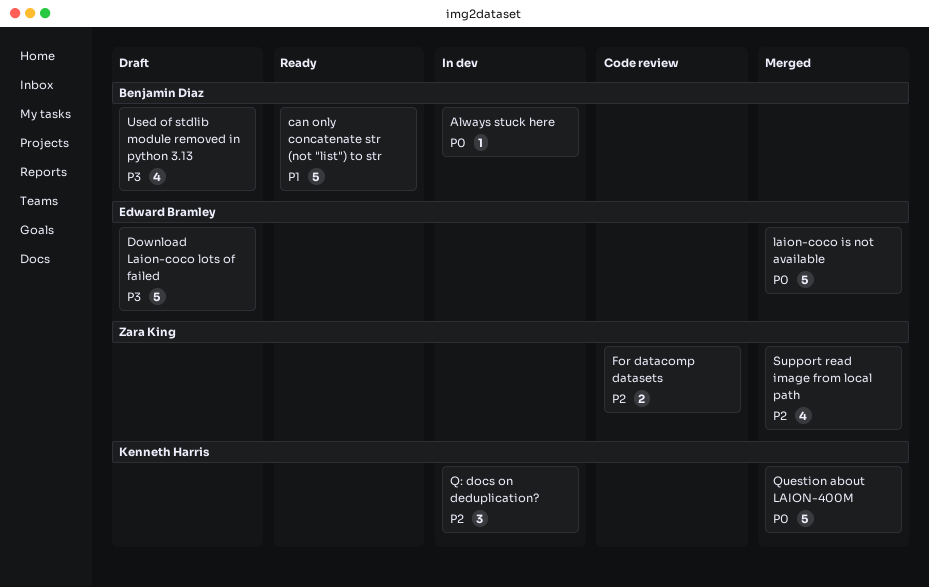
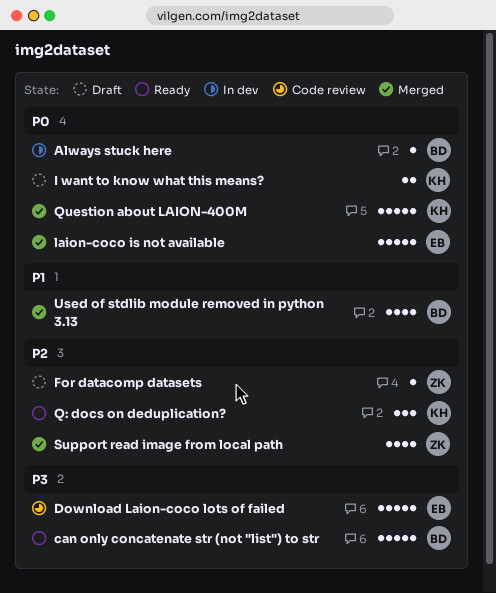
can only concatenate str (not "list") to str, priority: P1 -> P3
Download Laion-coco lots of failed, status: Draft -> Code review
For datacomp datasets, status: Code review -> Draft
For datacomp datasets, estimate: 2 -> 1
I want to know what this means?: none -> present
Q: docs on deduplication?, status: In dev -> Ready
Used of stdlib module removed in python 3.13, status: Draft -> Merged
Used of stdlib module removed in python 3.13, priority: P3 -> P1

